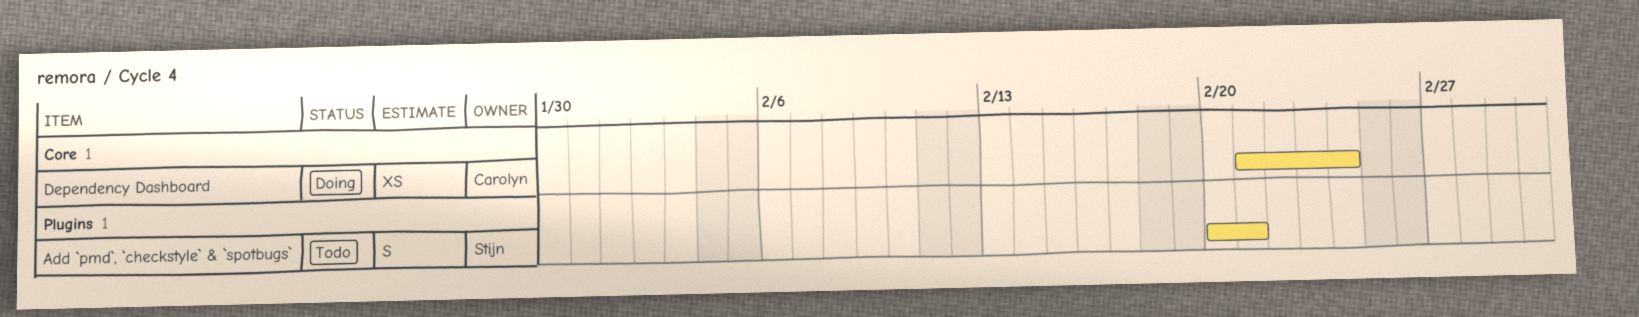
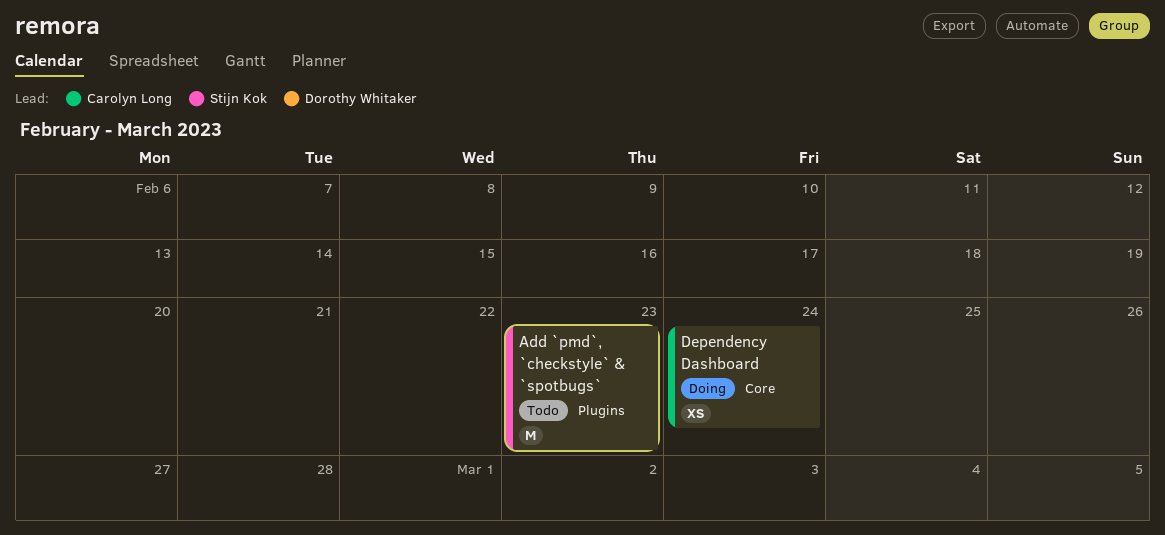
Add `pmd`, `checkstyle` & `spotbugs`, estimate: S -> M
Add `pmd`, `checkstyle` & `spotbugs`, due: Feb 21 -> Feb 23

